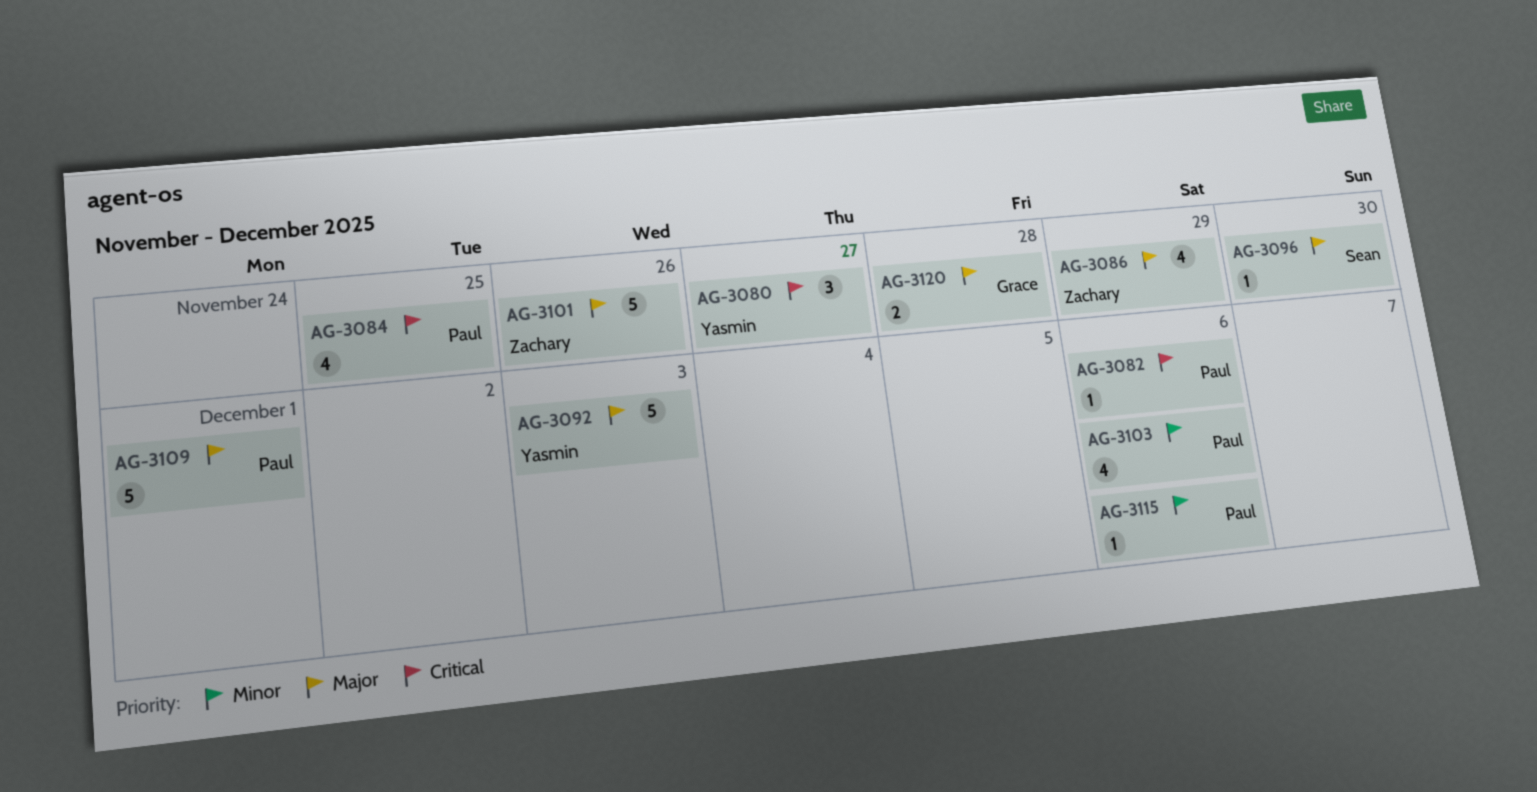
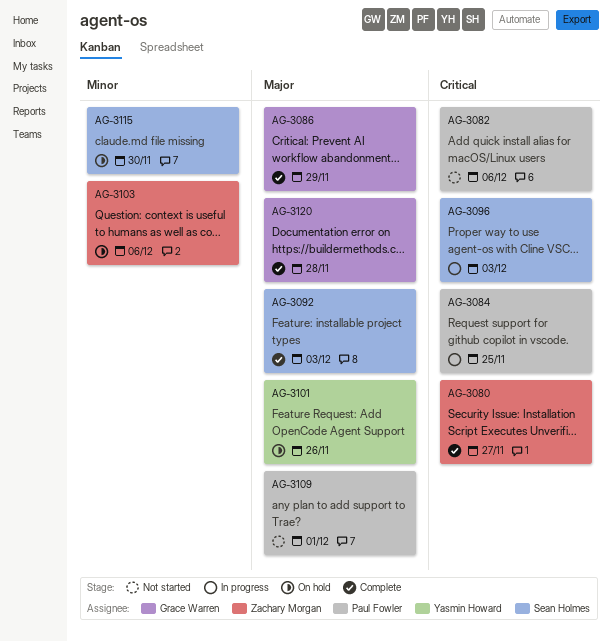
AG-3080, owner: Yasmin Howard -> Zachary Morgan
AG-3086, owner: Zachary Morgan -> Grace Warren
AG-3092, owner: Yasmin Howard -> Sean Holmes
AG-3096, priority: Major -> Critical
AG-3096, due: Nov 30 -> Dec 3
AG-3101, owner: Zachary Morgan -> Yasmin Howard
AG-3103, owner: Paul Fowler -> Zachary Morgan
AG-3115, owner: Paul Fowler -> Sean Holmes
AG-3115, due: Dec 6 -> Nov 30

